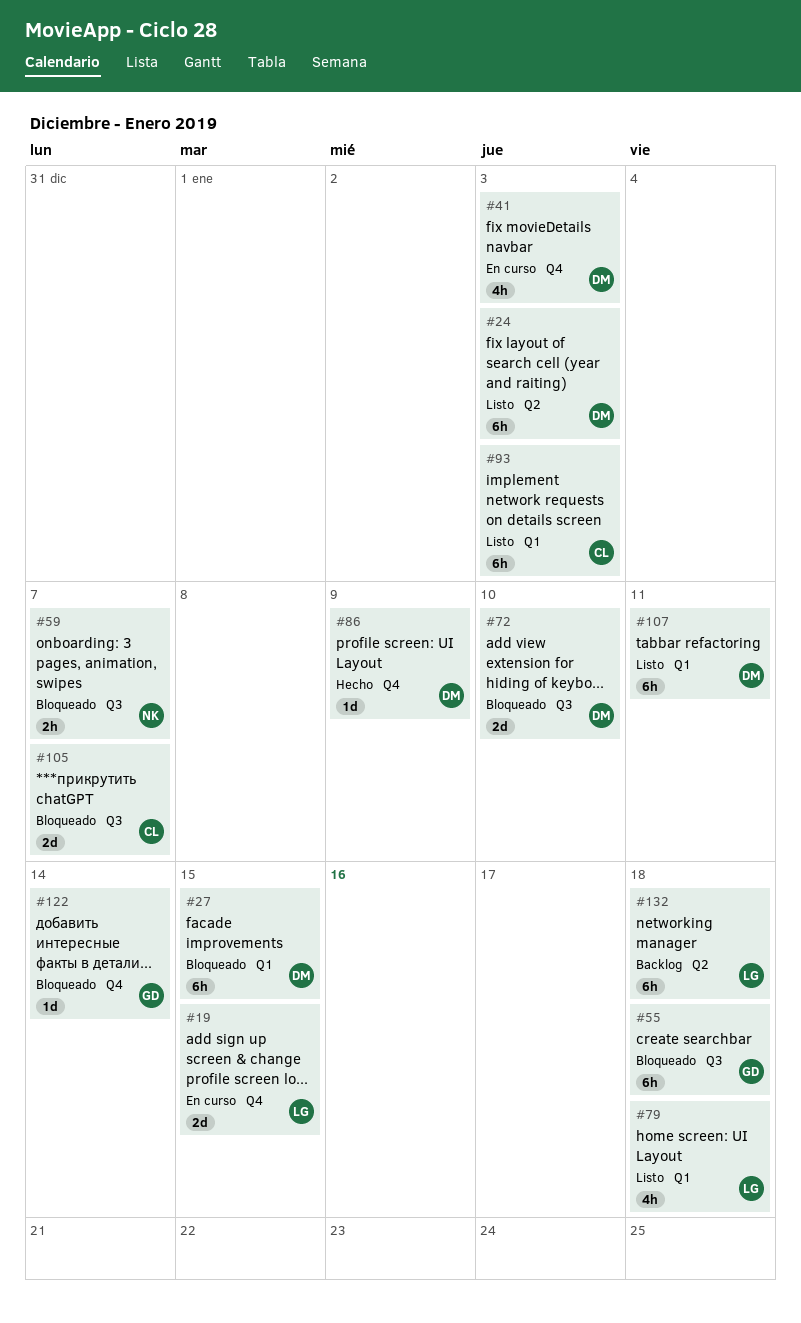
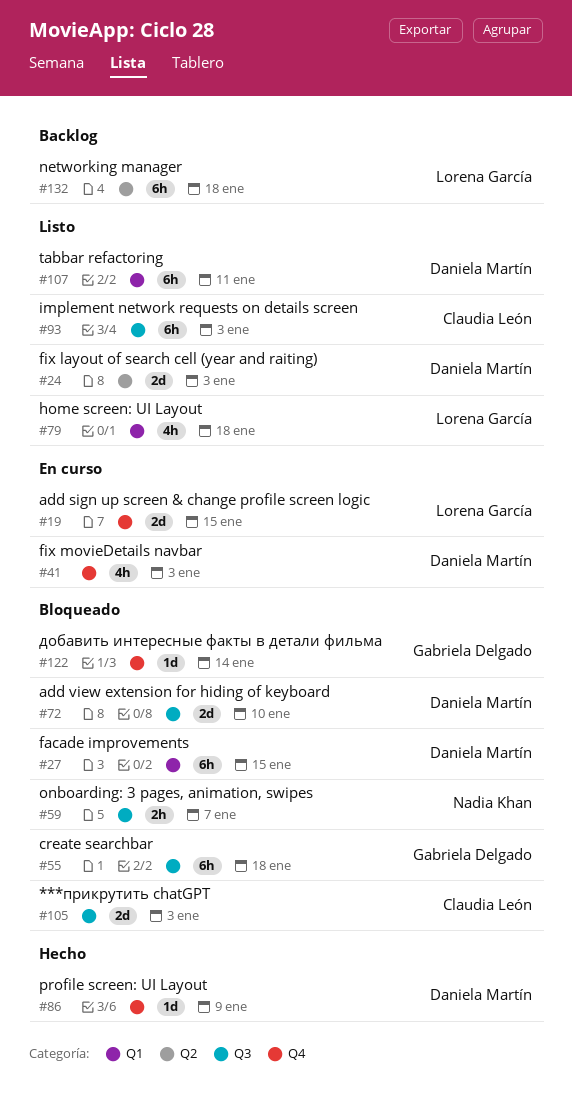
#24, estimate: 6h -> 2d
#93, label: Q1 -> Q3
#105, due: Jan 7 -> Jan 3

